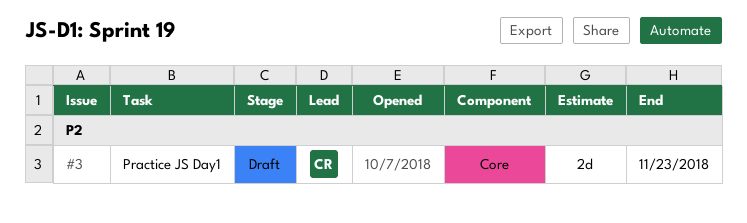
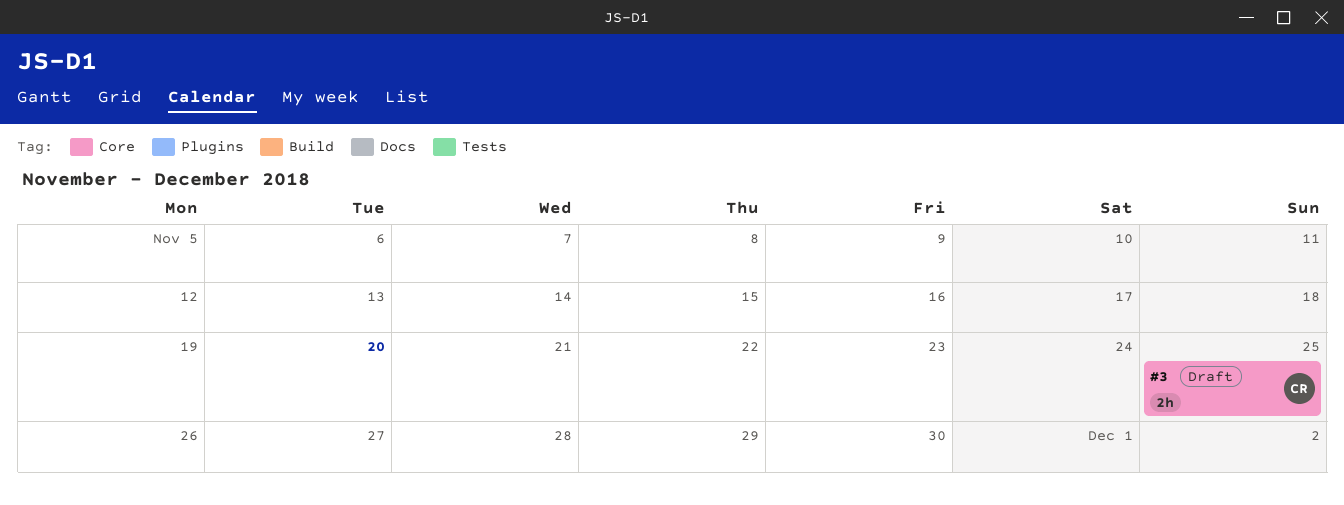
#3, estimate: 2d -> 2h
#3, due: Nov 23 -> Nov 25

